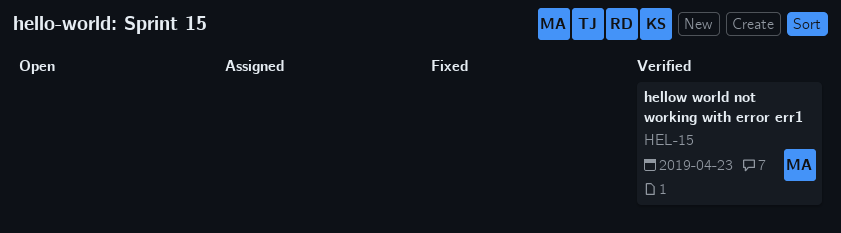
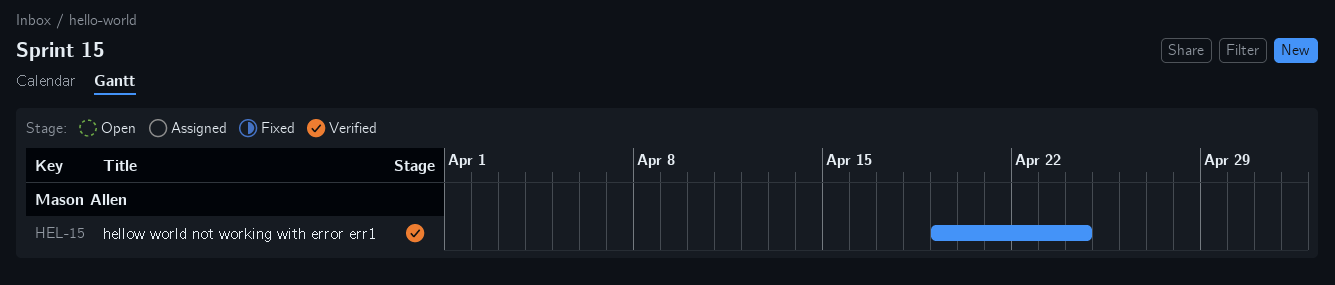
HEL-15, due: Apr 23 -> Apr 24

